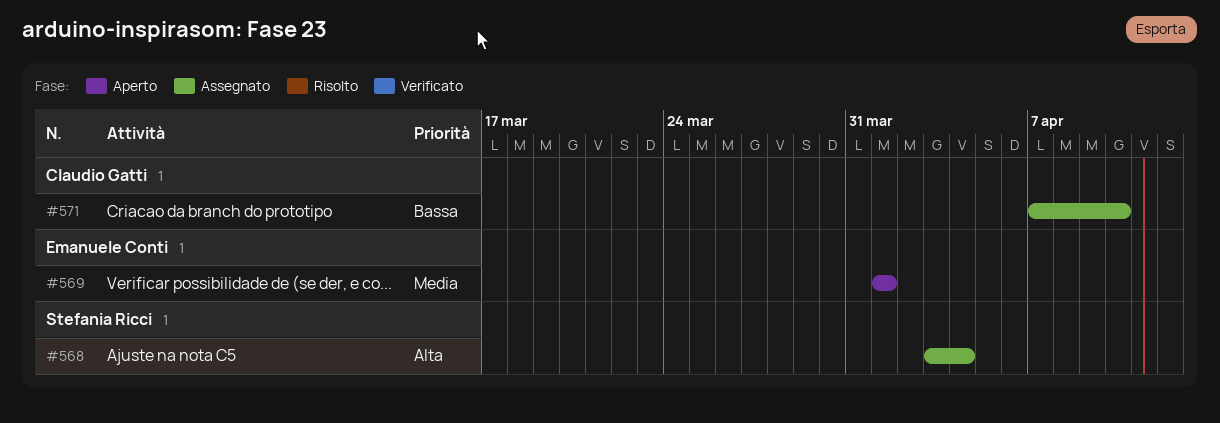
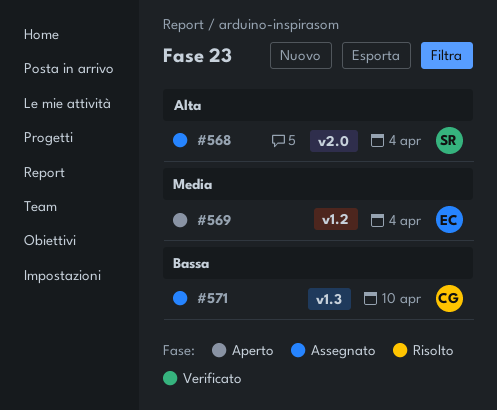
#569, due: Apr 1 -> Apr 4

